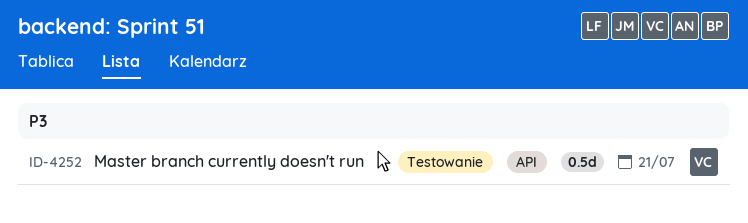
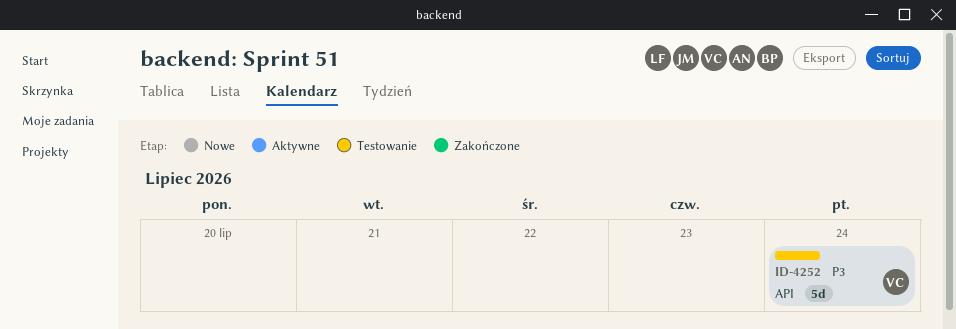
ID-4252, estimate: 0.5d -> 5d
ID-4252, due: Jul 21 -> Jul 24

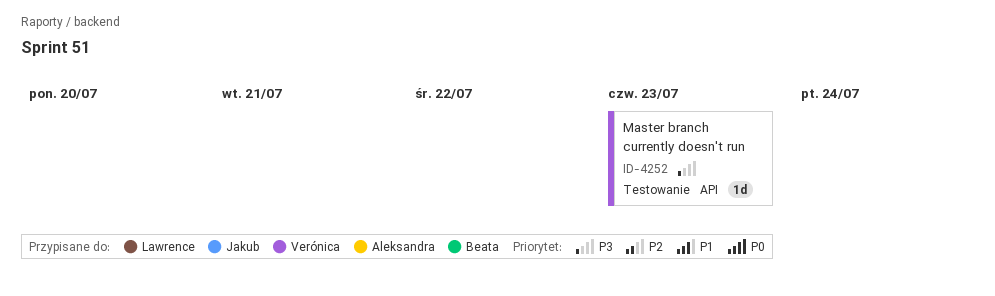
ID-4252, estimate: 5d -> 1d
ID-4252, due: Jul 24 -> Jul 23

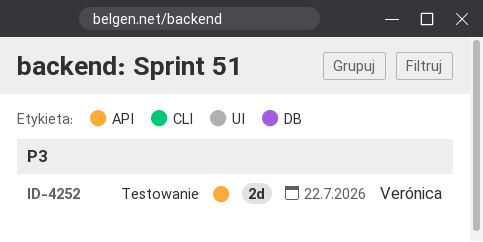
ID-4252, estimate: 1d -> 2d
ID-4252, due: Jul 23 -> Jul 22

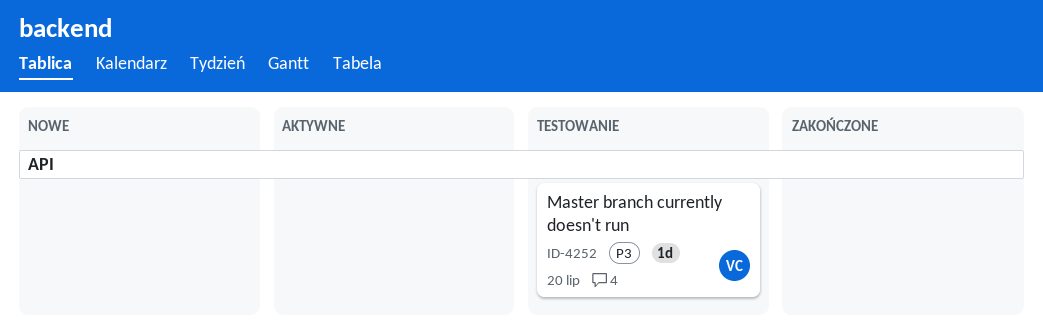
ID-4252, estimate: 2d -> 1d
ID-4252, due: Jul 22 -> Jul 20

